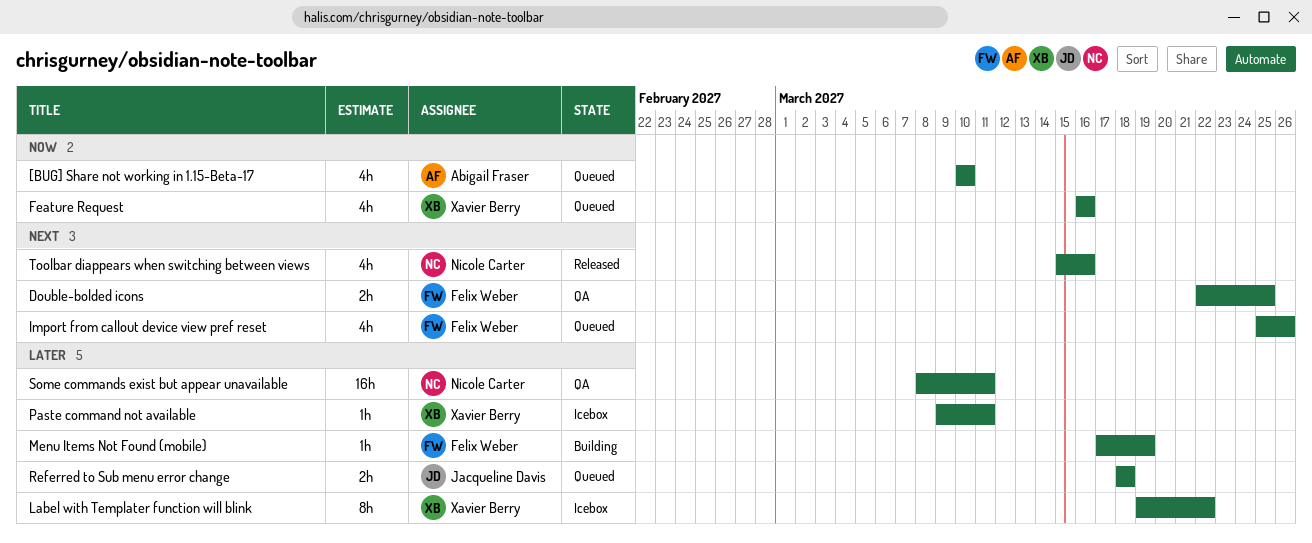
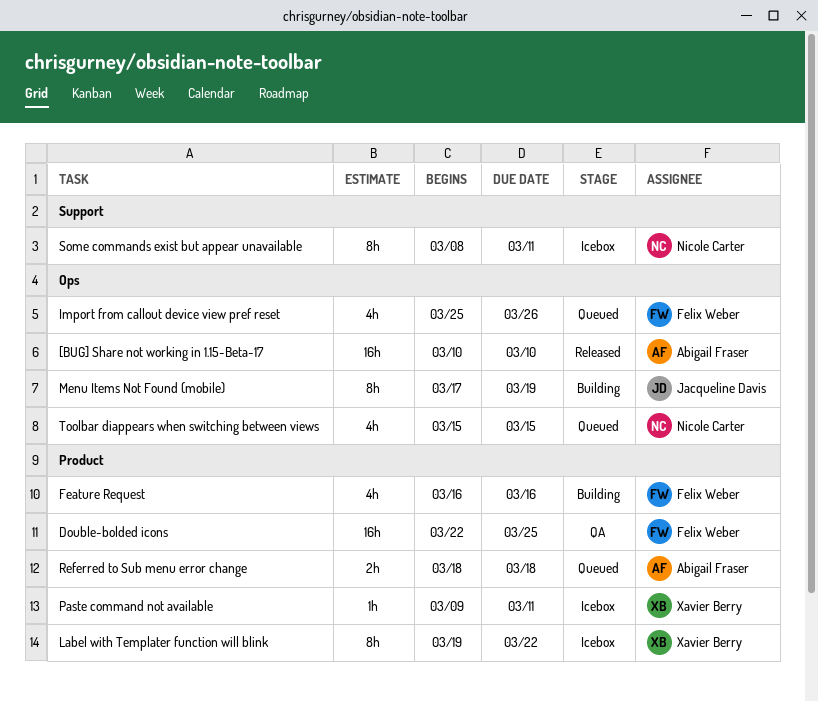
[BUG] Share not working in 1.15-Beta-17, status: Queued -> Released
[BUG] Share not working in 1.15-Beta-17, estimate: 4h -> 16h
Double-bolded icons, estimate: 2h -> 16h
Feature Request, status: Queued -> Building
Feature Request, owner: Xavier Berry -> Felix Weber
Menu Items Not Found (mobile), owner: Felix Weber -> Jacqueline Davis
Menu Items Not Found (mobile), estimate: 1h -> 8h
Referred to Sub menu error change, owner: Jacqueline Davis -> Abigail Fraser
Some commands exist but appear unavailable, status: QA -> Icebox
Some commands exist but appear unavailable, estimate: 16h -> 8h
Toolbar diappears when switching between views, status: Released -> Queued
Toolbar diappears when switching between views, due: Mar 16 -> Mar 15

